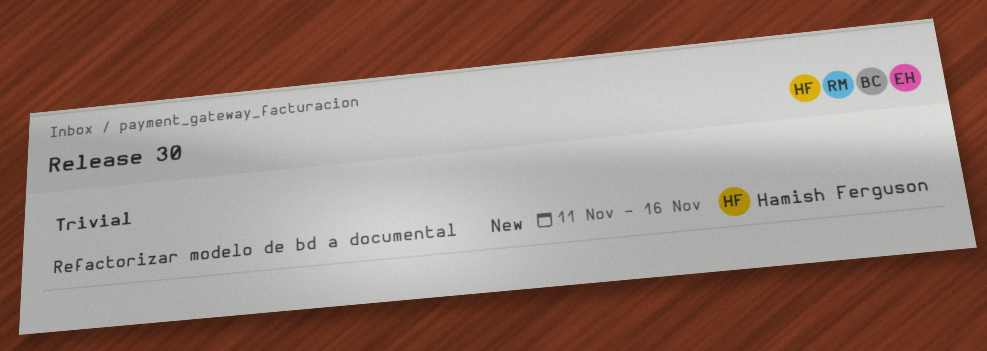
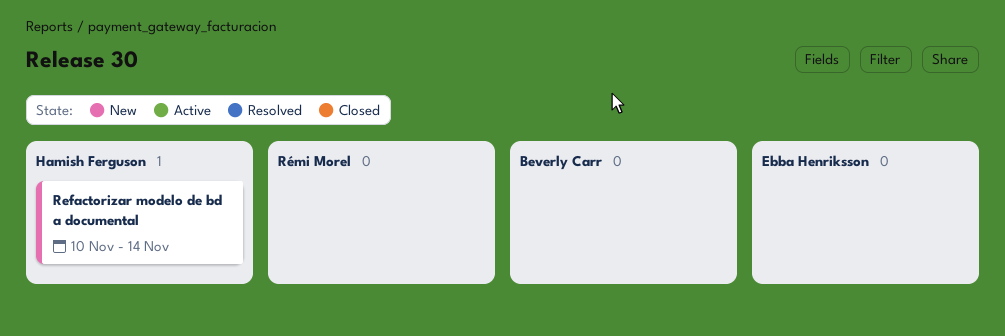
Refactorizar modelo de bd a documental, start: Nov 11 -> Nov 10
Refactorizar modelo de bd a documental, due: Nov 16 -> Nov 14

